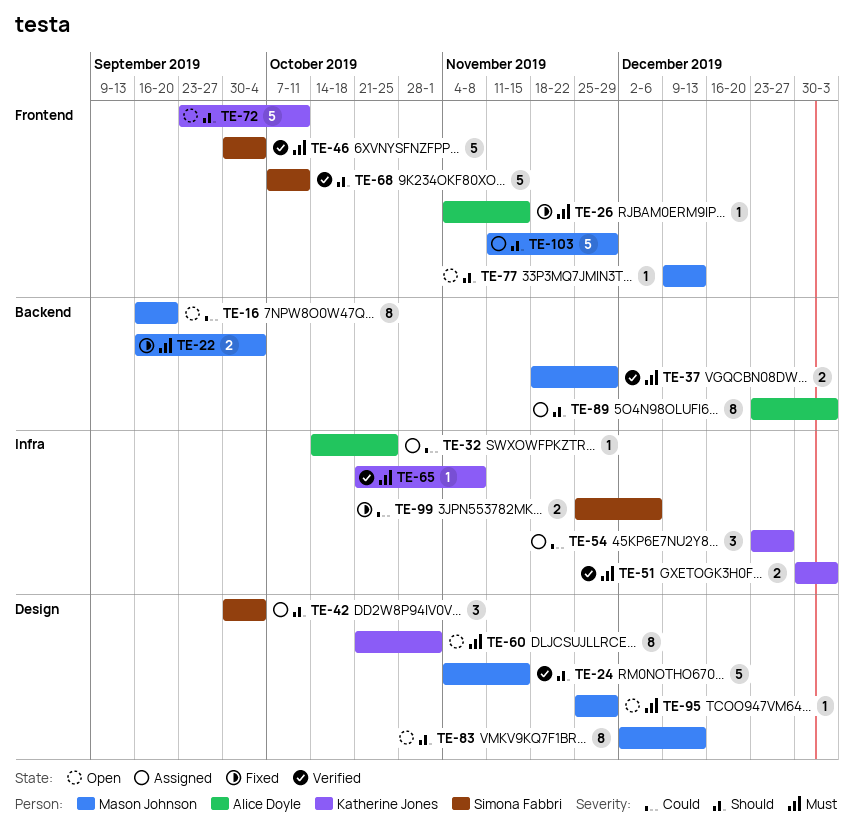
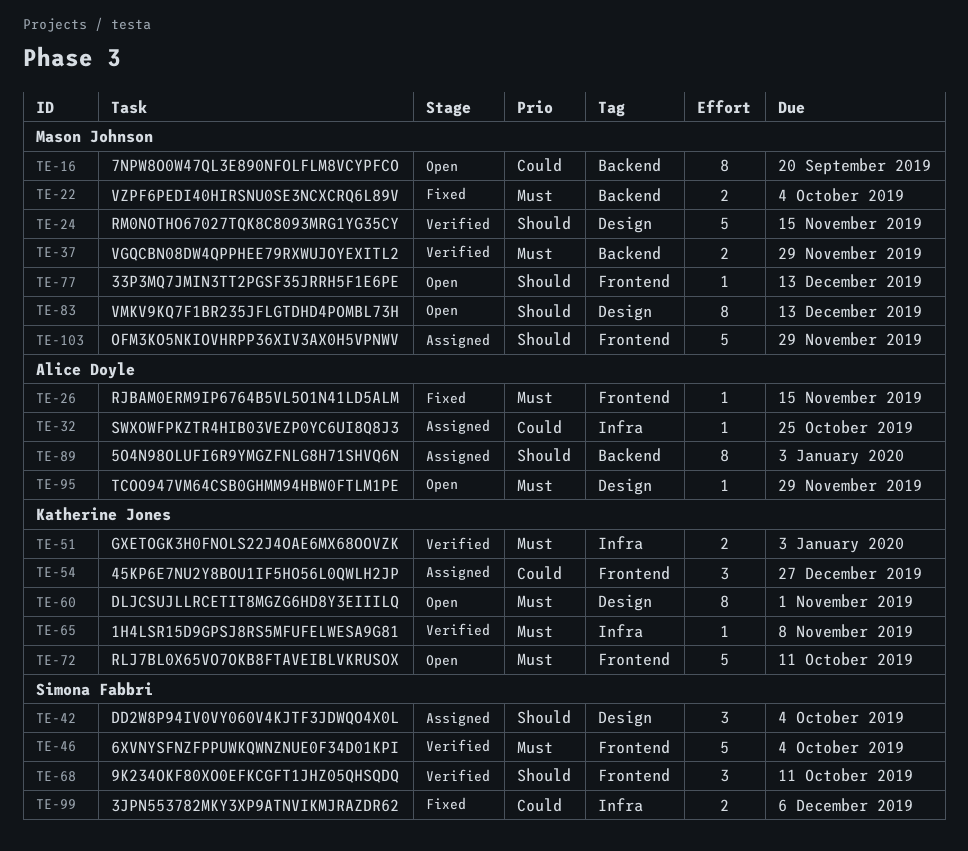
TE-54, label: Infra -> Frontend
TE-68, estimate: 5 -> 3
TE-72, priority: Should -> Must
TE-95, owner: Mason Johnson -> Alice Doyle

